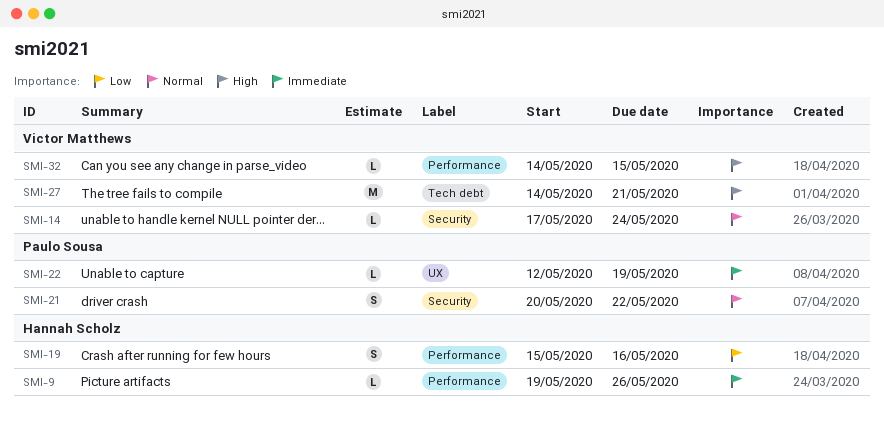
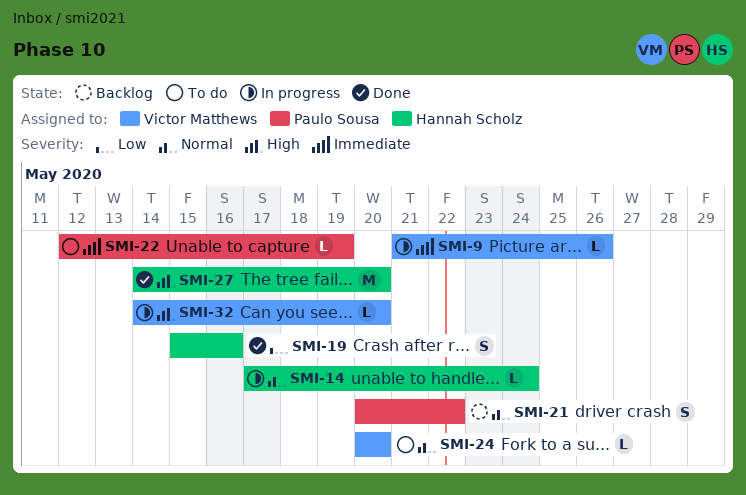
SMI-9, owner: Hannah Scholz -> Victor Matthews
SMI-9, start: May 19 -> May 21
SMI-14, owner: Victor Matthews -> Hannah Scholz
SMI-24: none -> present
SMI-27, owner: Victor Matthews -> Hannah Scholz
SMI-27, due: May 21 -> May 20
SMI-32, due: May 15 -> May 20

